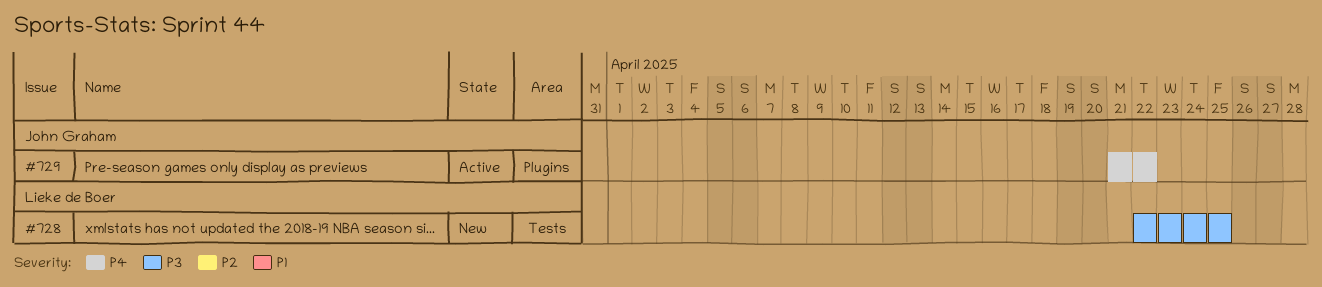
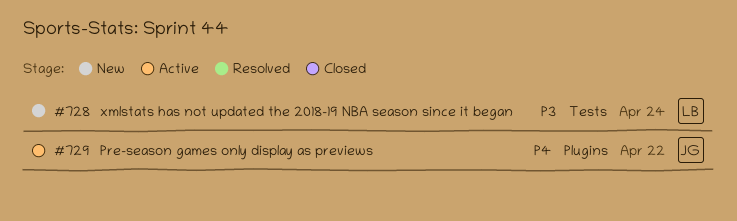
#728, due: Apr 25 -> Apr 24

